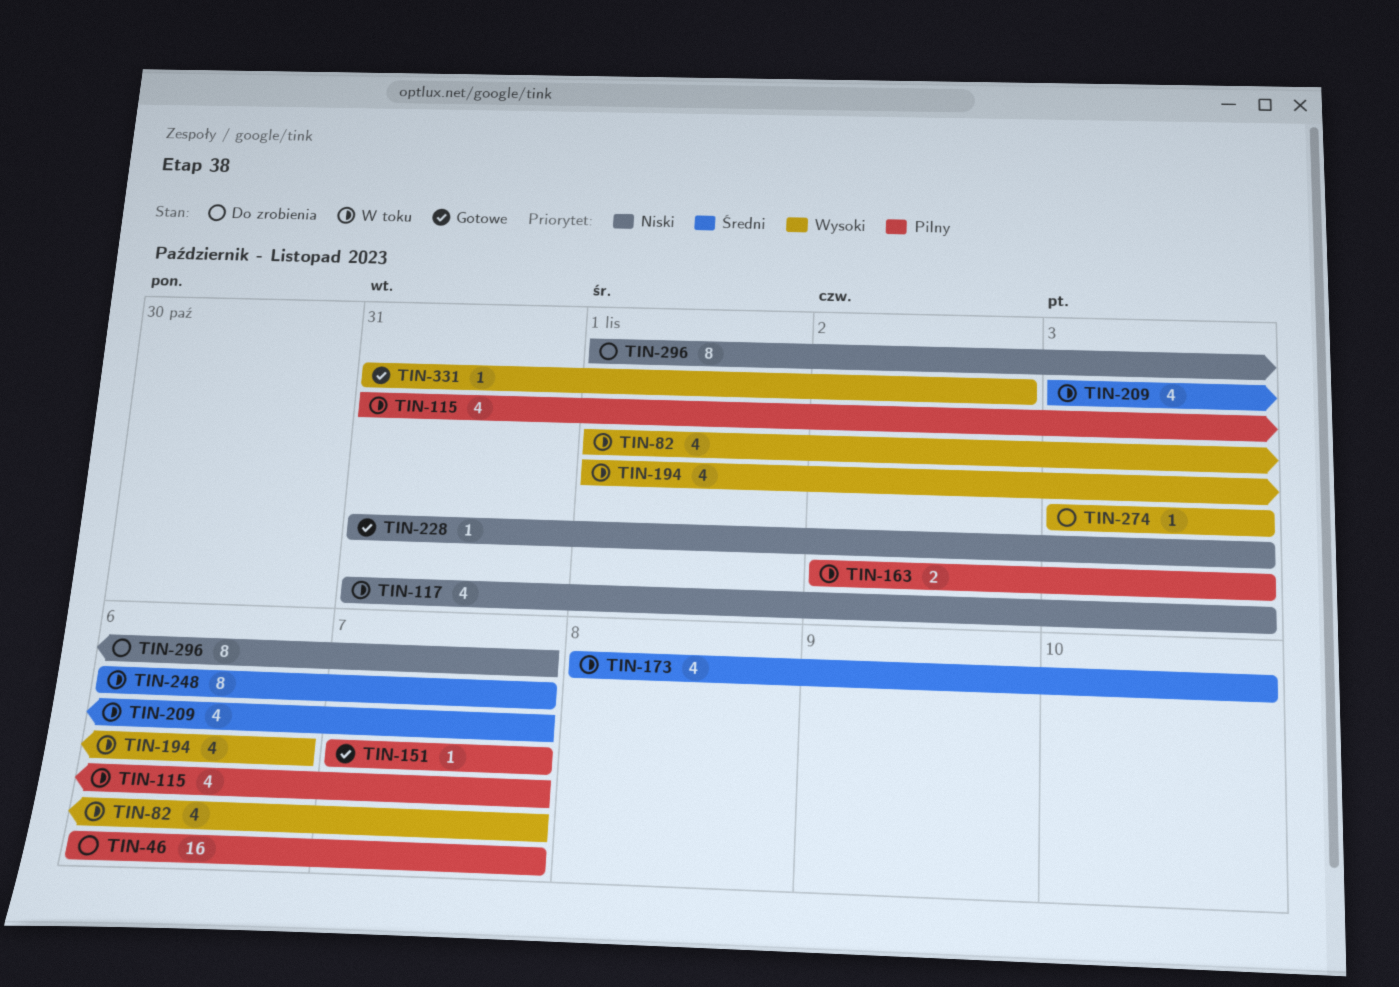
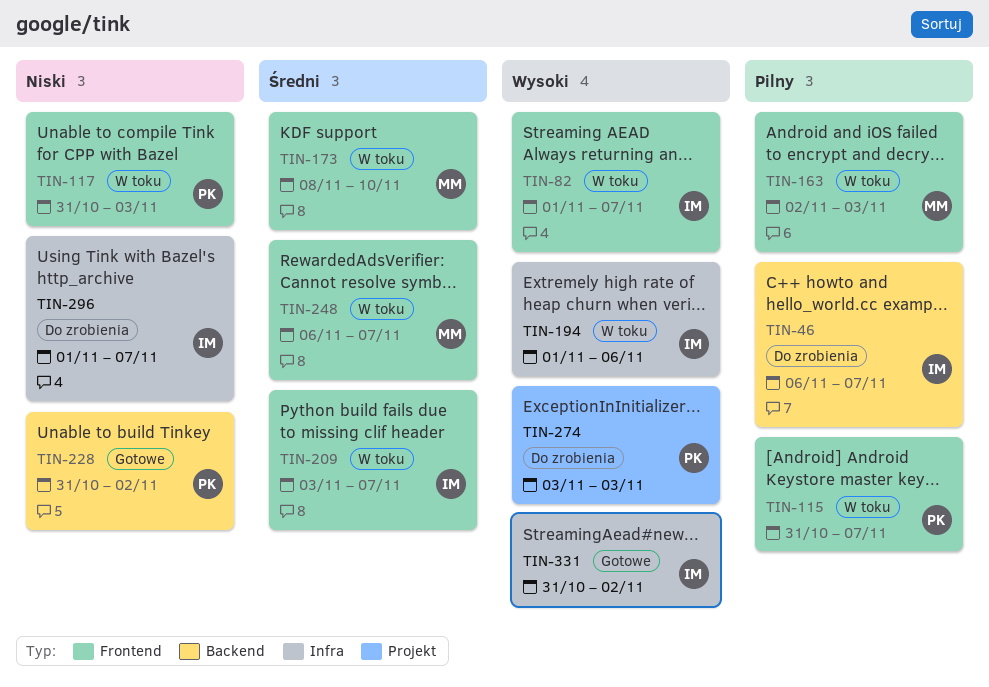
TIN-151: present -> none
TIN-228, due: Nov 3 -> Nov 2

